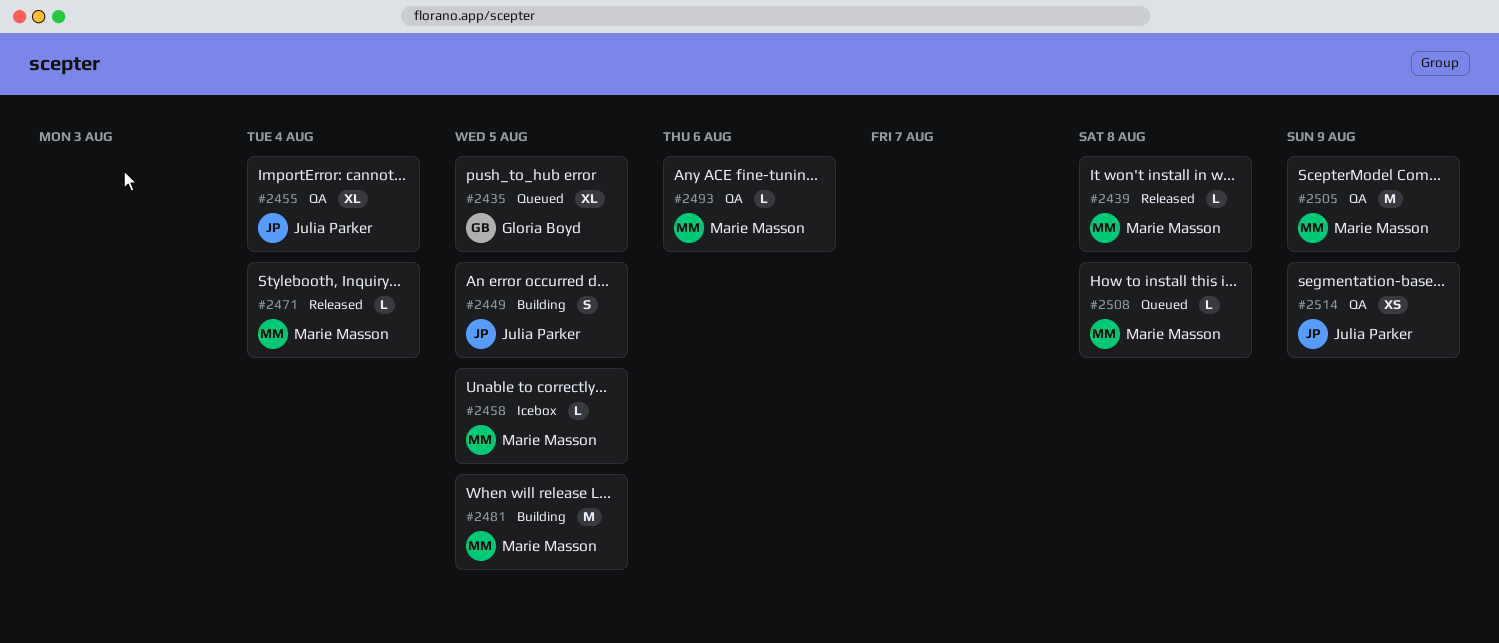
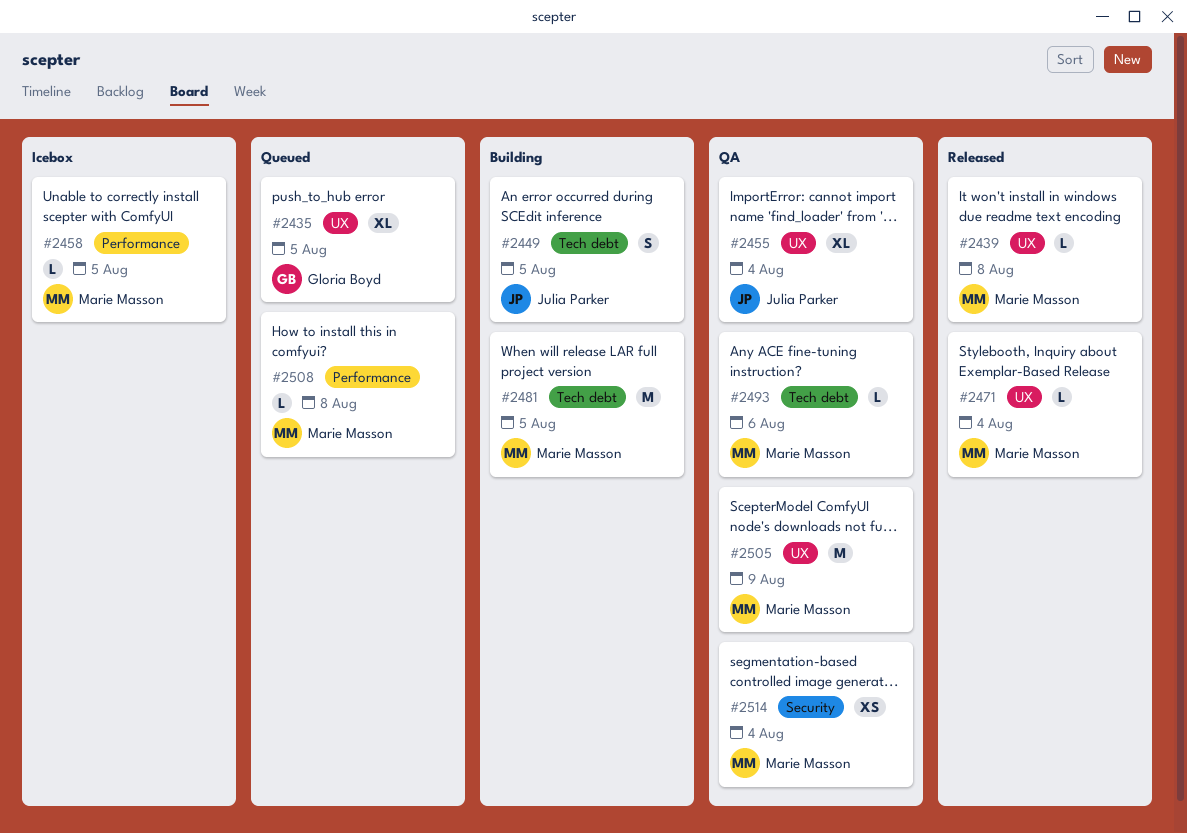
#2514, owner: Julia Parker -> Marie Masson
#2514, due: Aug 9 -> Aug 4

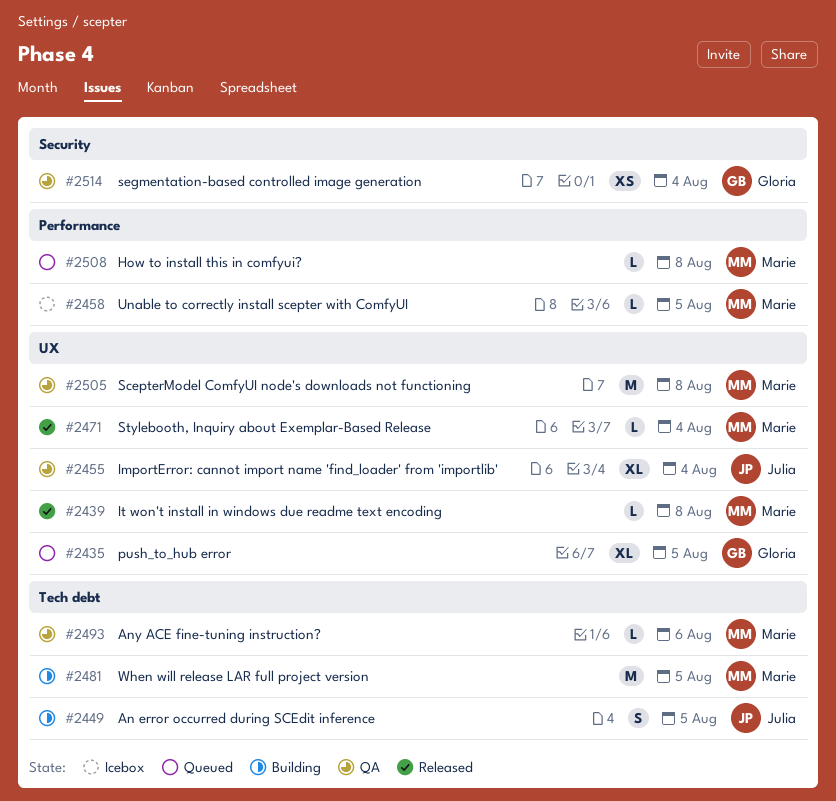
#2505, due: Aug 9 -> Aug 8
#2514, owner: Marie Masson -> Gloria Boyd

